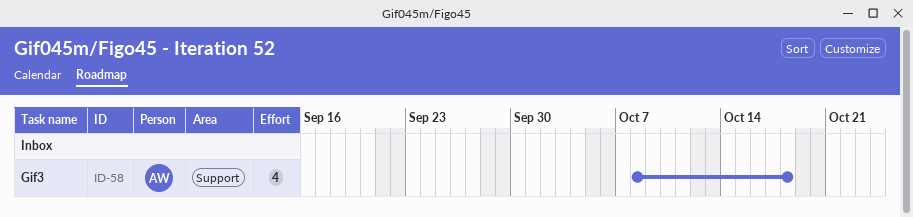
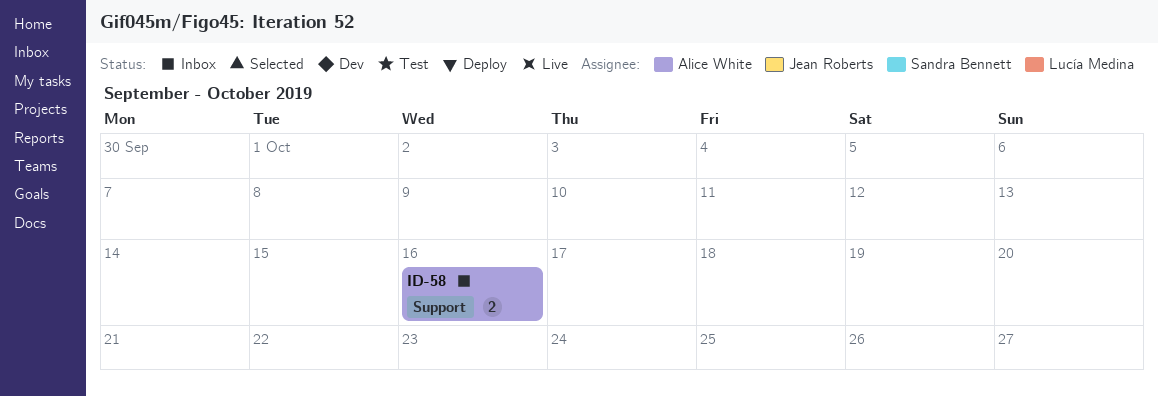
ID-58, estimate: 4 -> 2
ID-58, due: Oct 18 -> Oct 16

